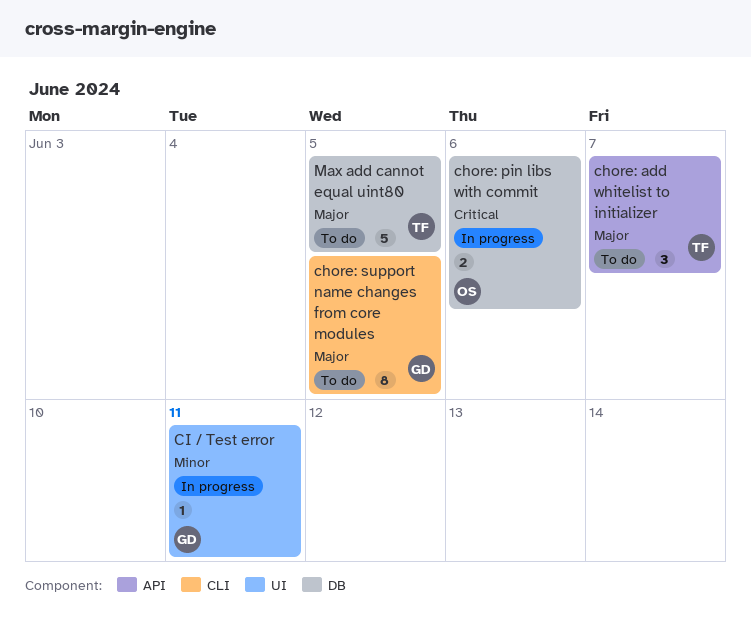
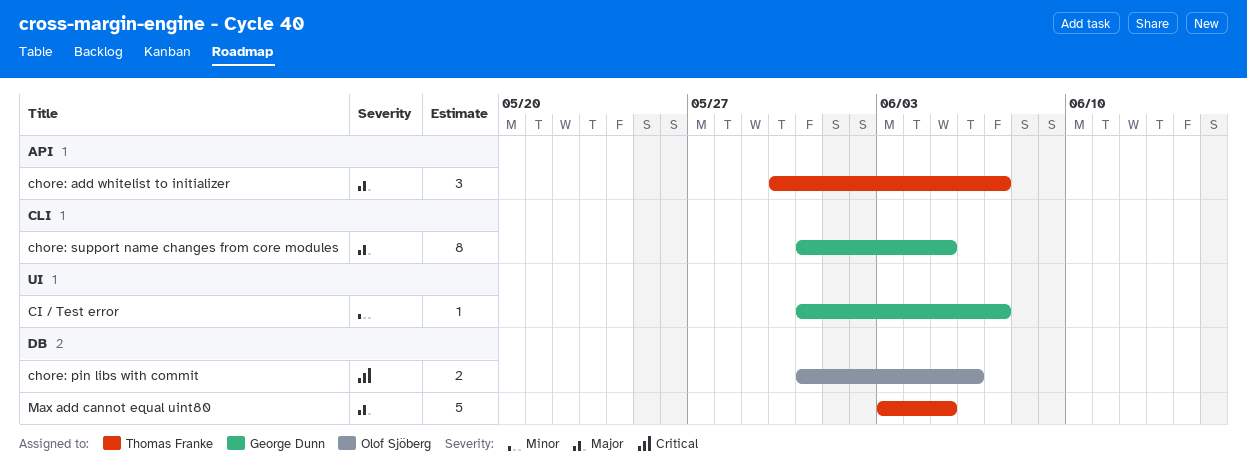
CI / Test error, due: Jun 11 -> Jun 7

